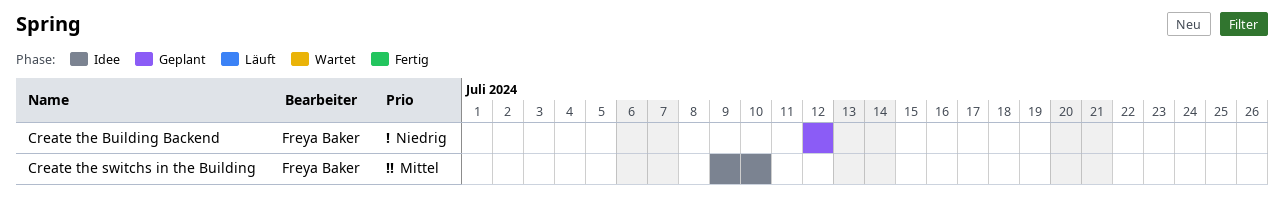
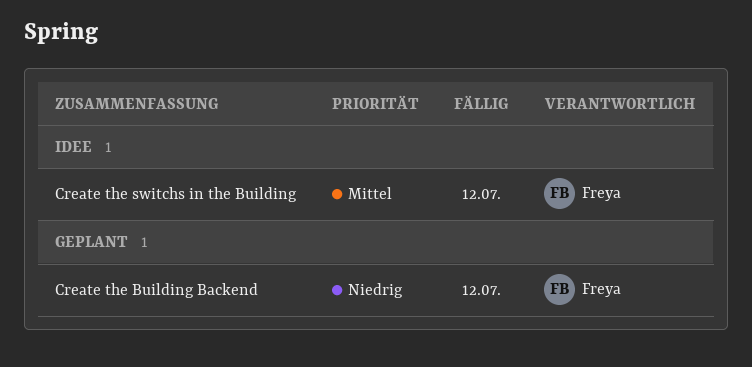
Create the switchs in the Building, due: Jul 10 -> Jul 12

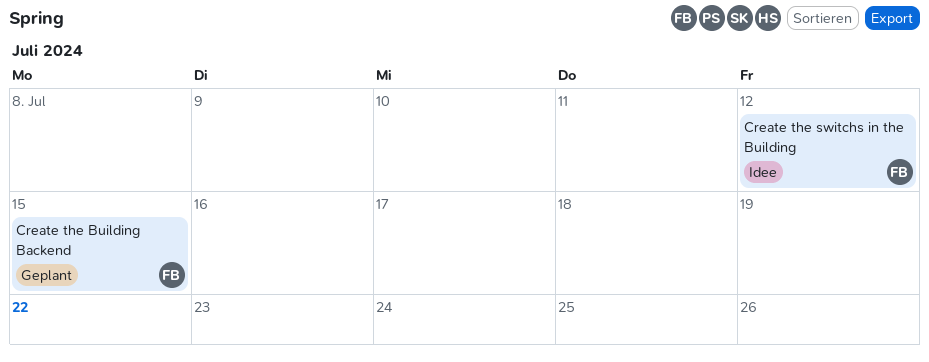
Create the Building Backend, due: Jul 12 -> Jul 15

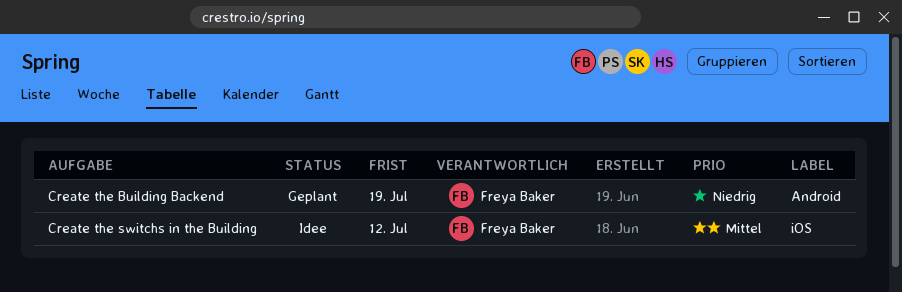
Create the Building Backend, due: Jul 15 -> Jul 19

